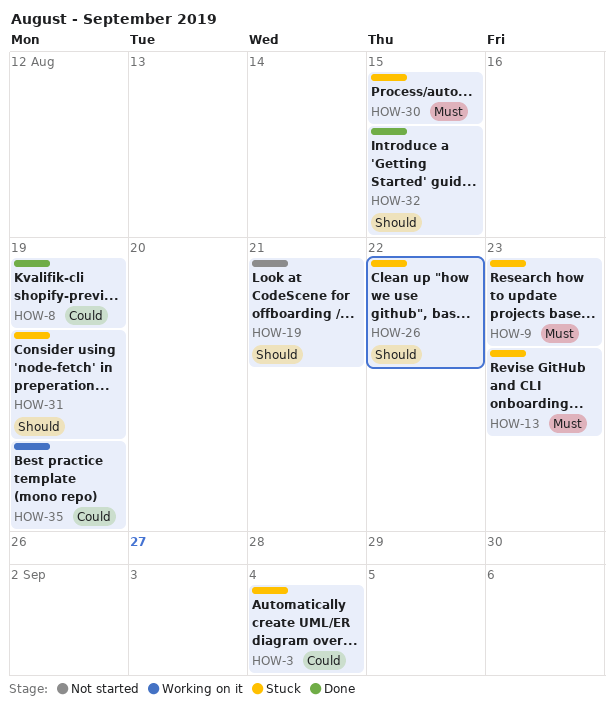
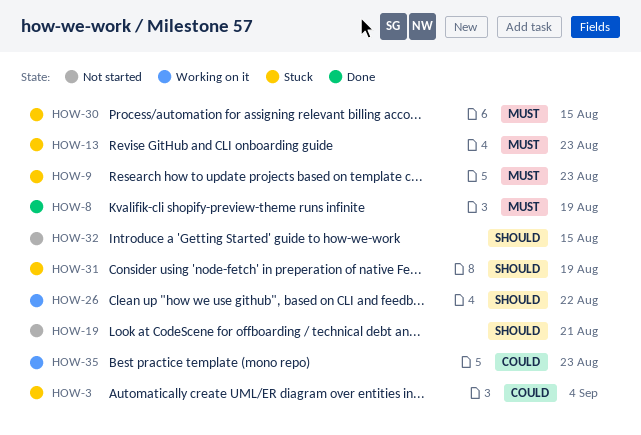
HOW-8, priority: Could -> Must
HOW-26, status: Stuck -> Working on it
HOW-32, status: Done -> Not started
HOW-35, due: Aug 19 -> Aug 23

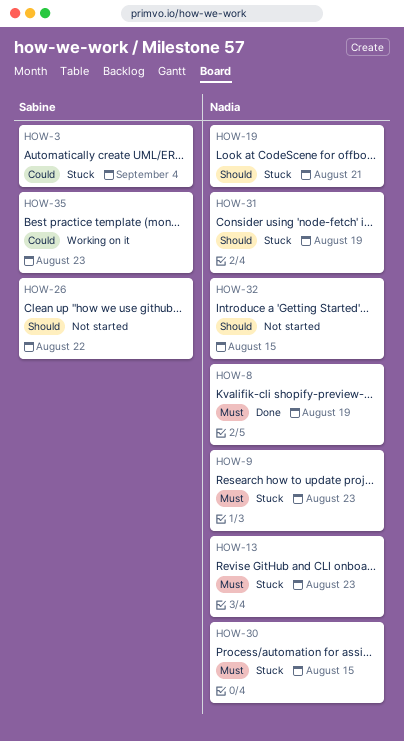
HOW-19, status: Not started -> Stuck
HOW-26, status: Working on it -> Not started

